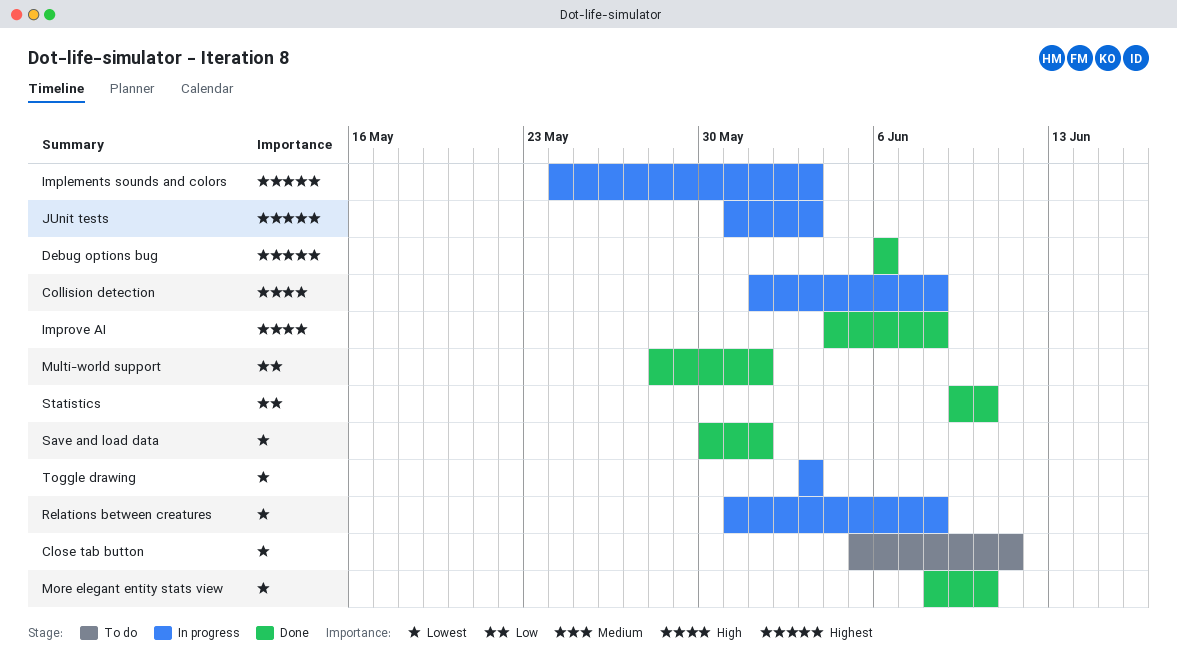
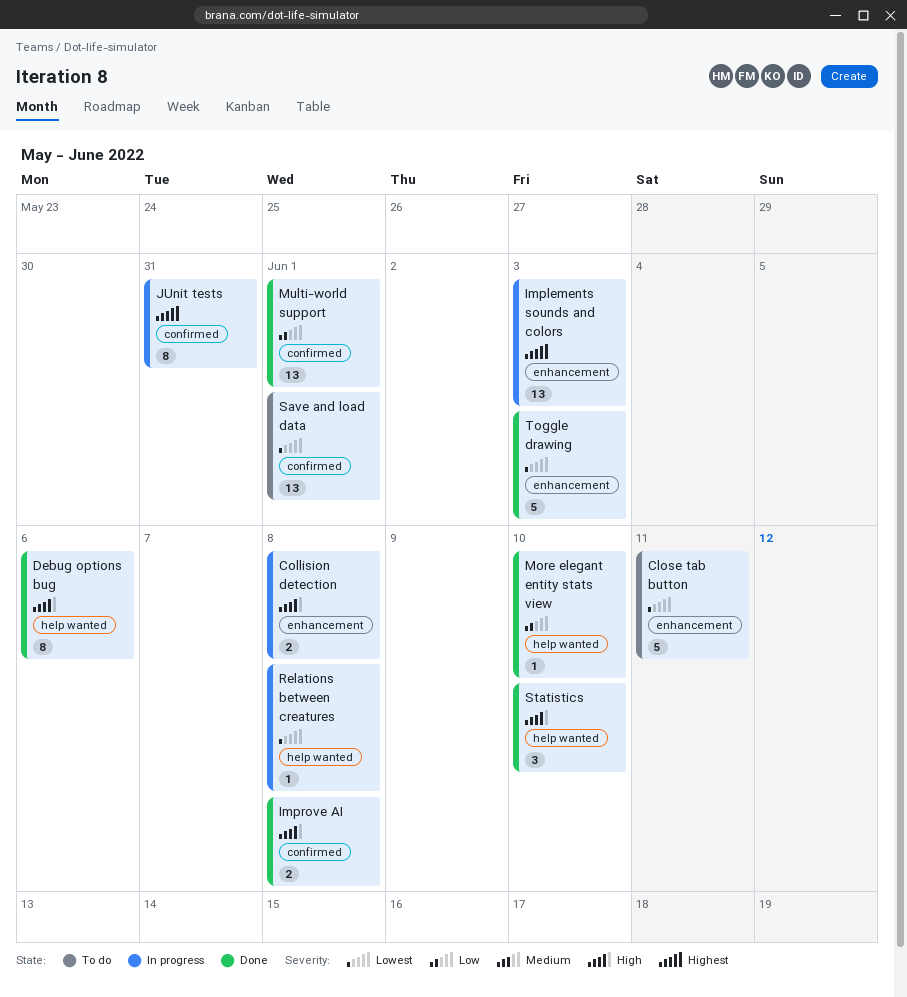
Debug options bug, priority: Highest -> High
JUnit tests, due: Jun 3 -> May 31
More elegant entity stats view, priority: Lowest -> Low
Save and load data, status: Done -> To do
Statistics, priority: Low -> High
Toggle drawing, status: In progress -> Done

